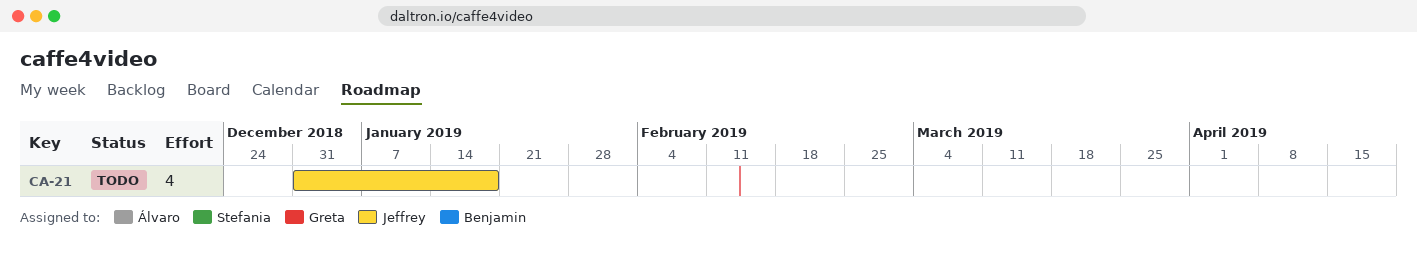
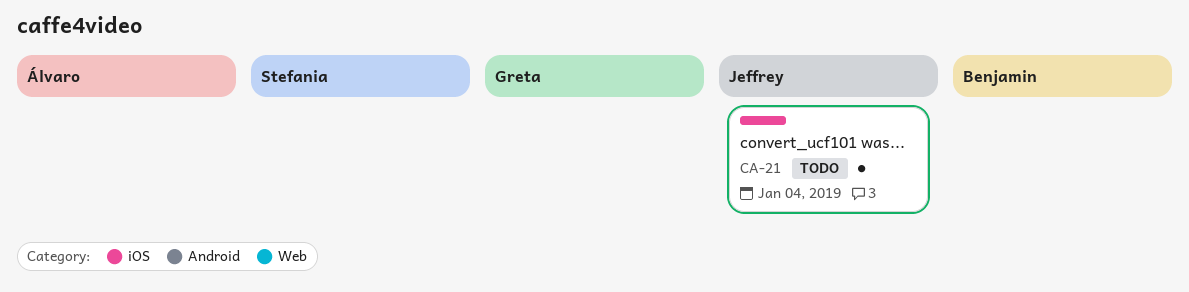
CA-21, estimate: 4 -> 1
CA-21, due: Jan 18 -> Jan 4

